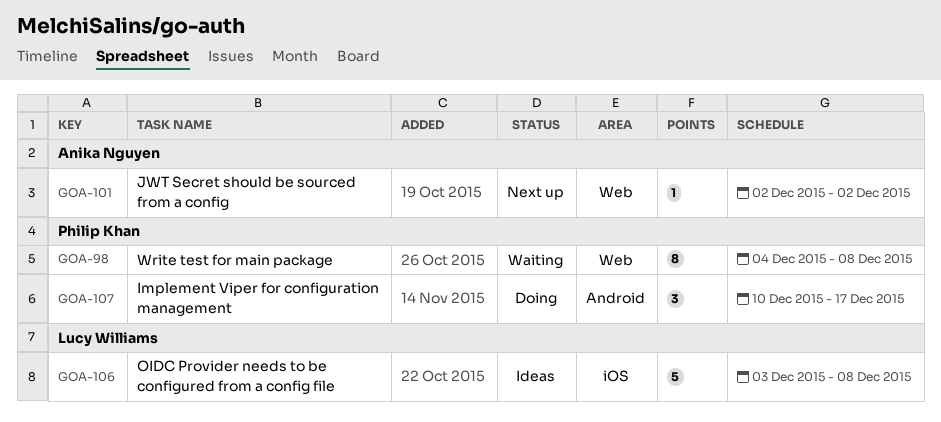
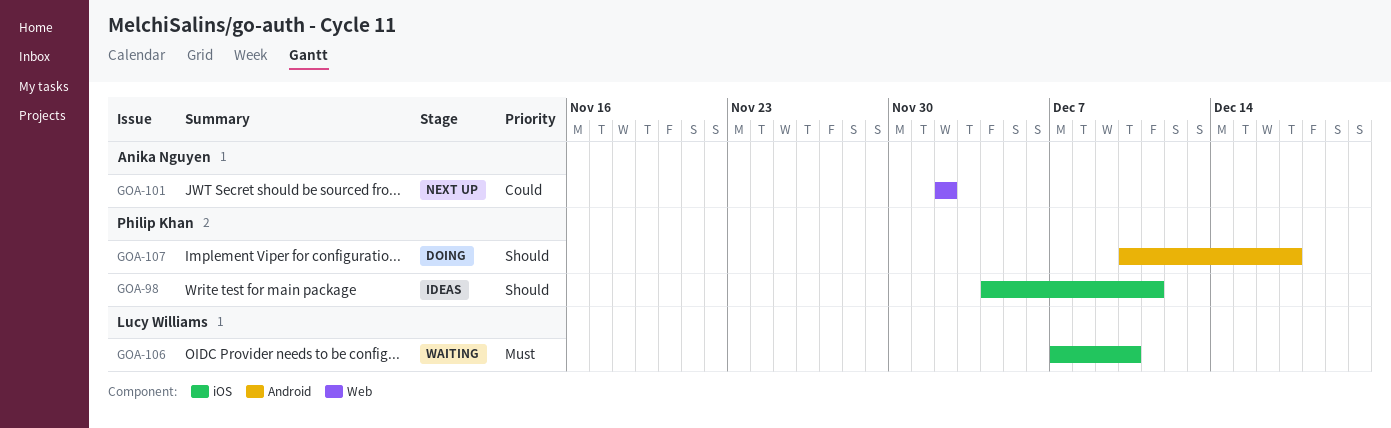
GOA-98, status: Waiting -> Ideas
GOA-98, label: Web -> iOS
GOA-98, due: Dec 8 -> Dec 11
GOA-106, status: Ideas -> Waiting
GOA-106, start: Dec 3 -> Dec 7
GOA-106, due: Dec 8 -> Dec 10

